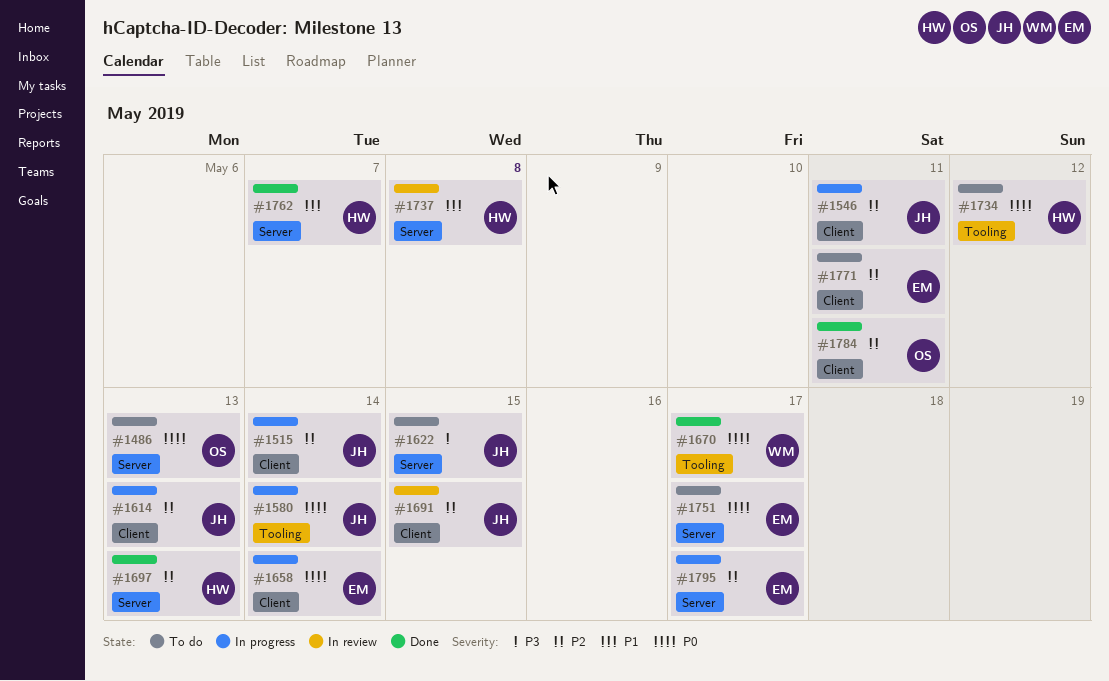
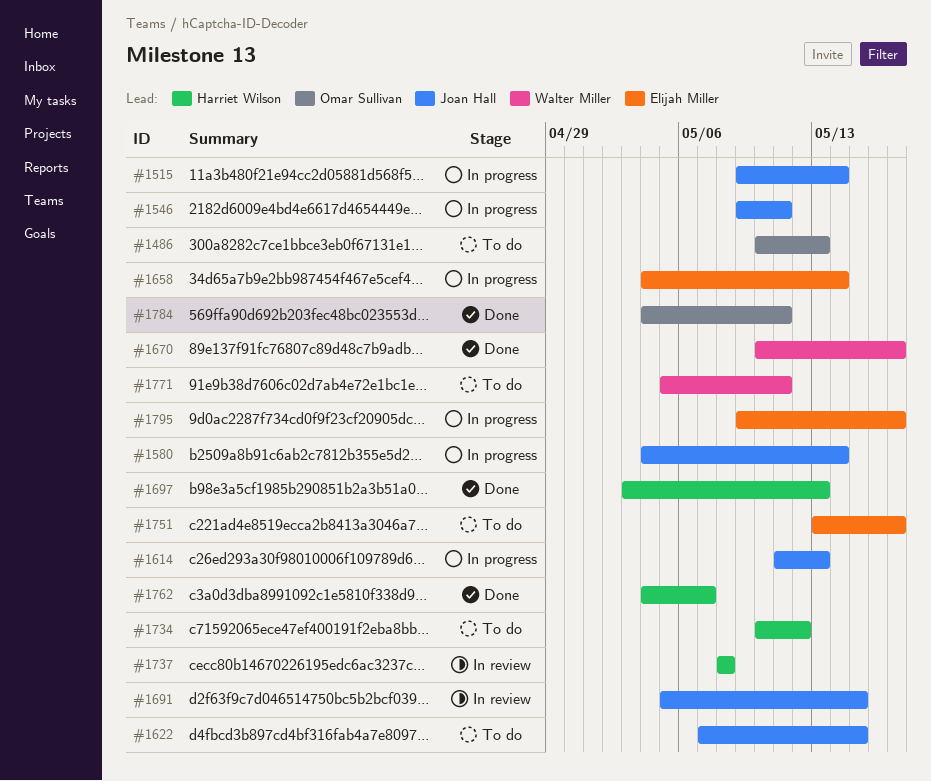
#1771, owner: Elijah Miller -> Walter Miller

